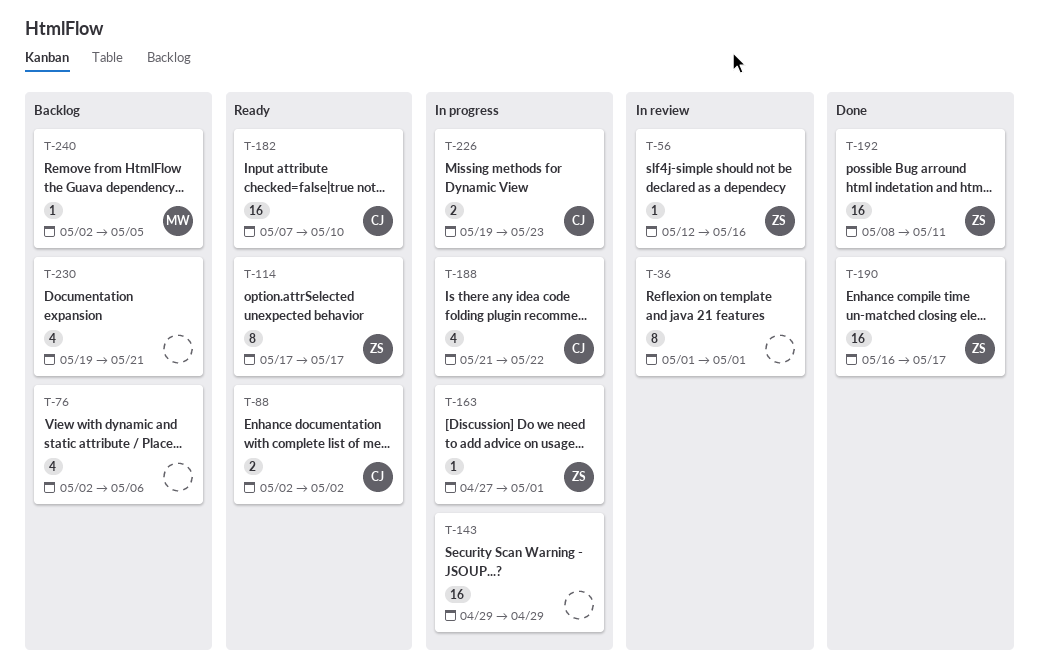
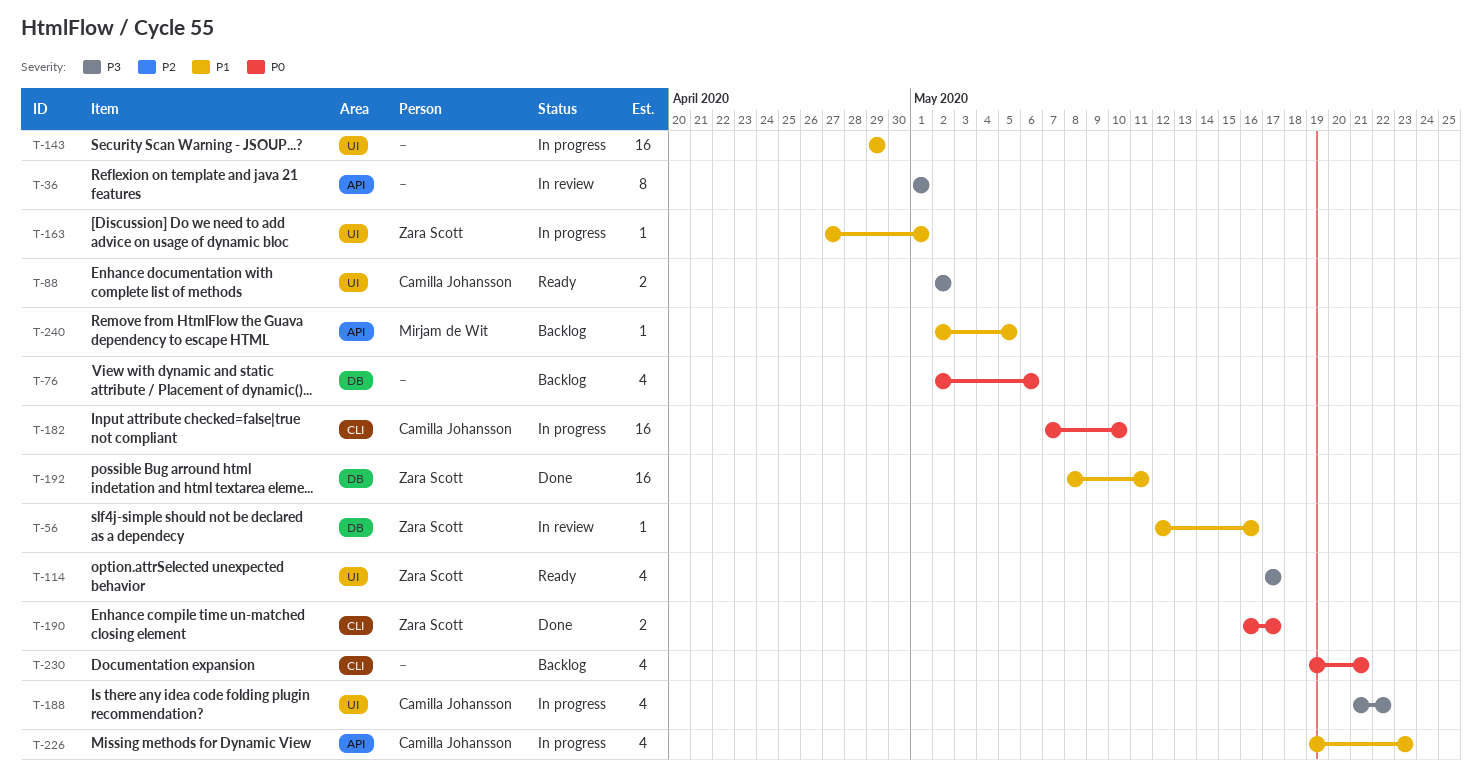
T-114, estimate: 8 -> 4
T-182, status: Ready -> In progress
T-190, estimate: 16 -> 2
T-226, estimate: 2 -> 4

